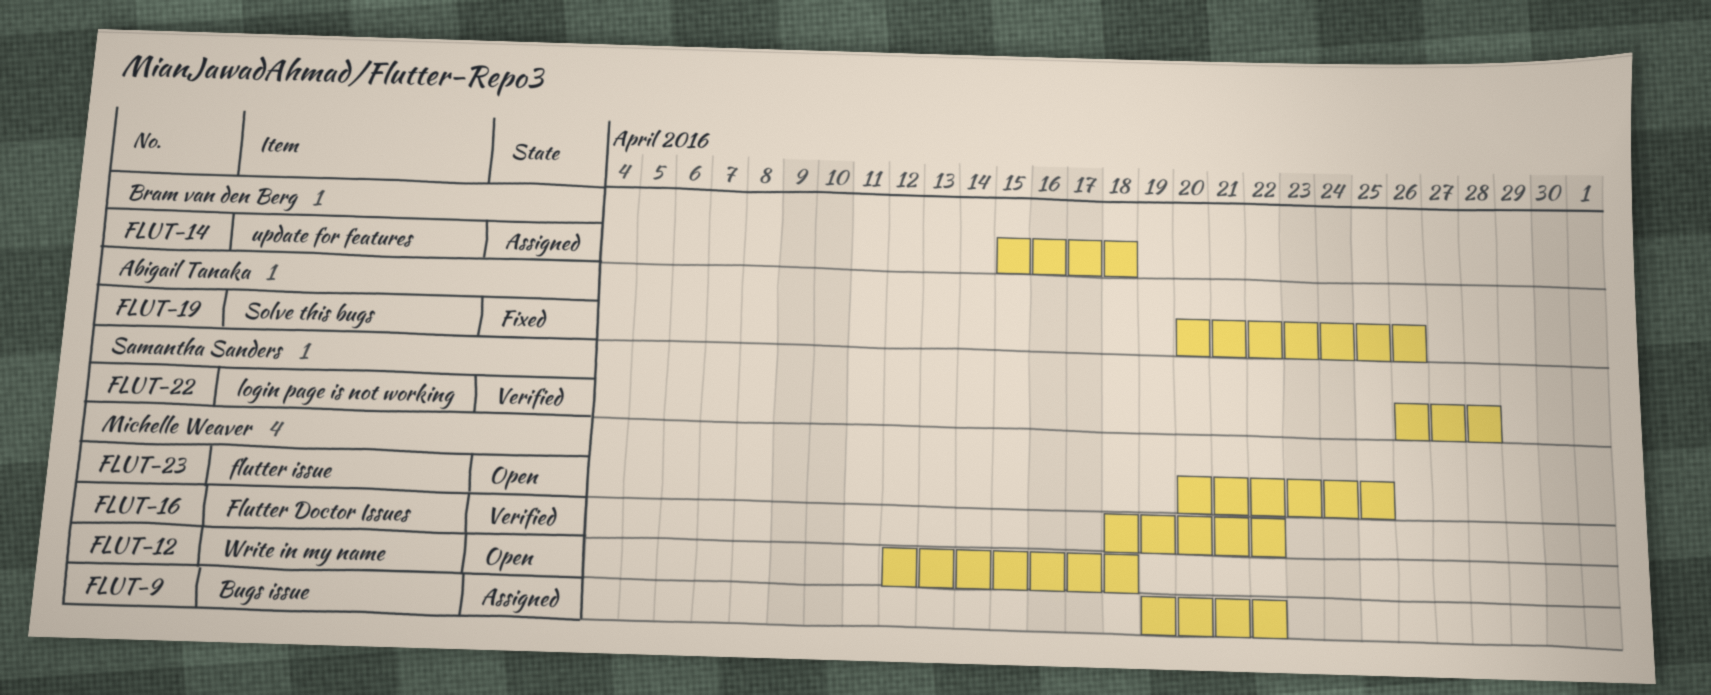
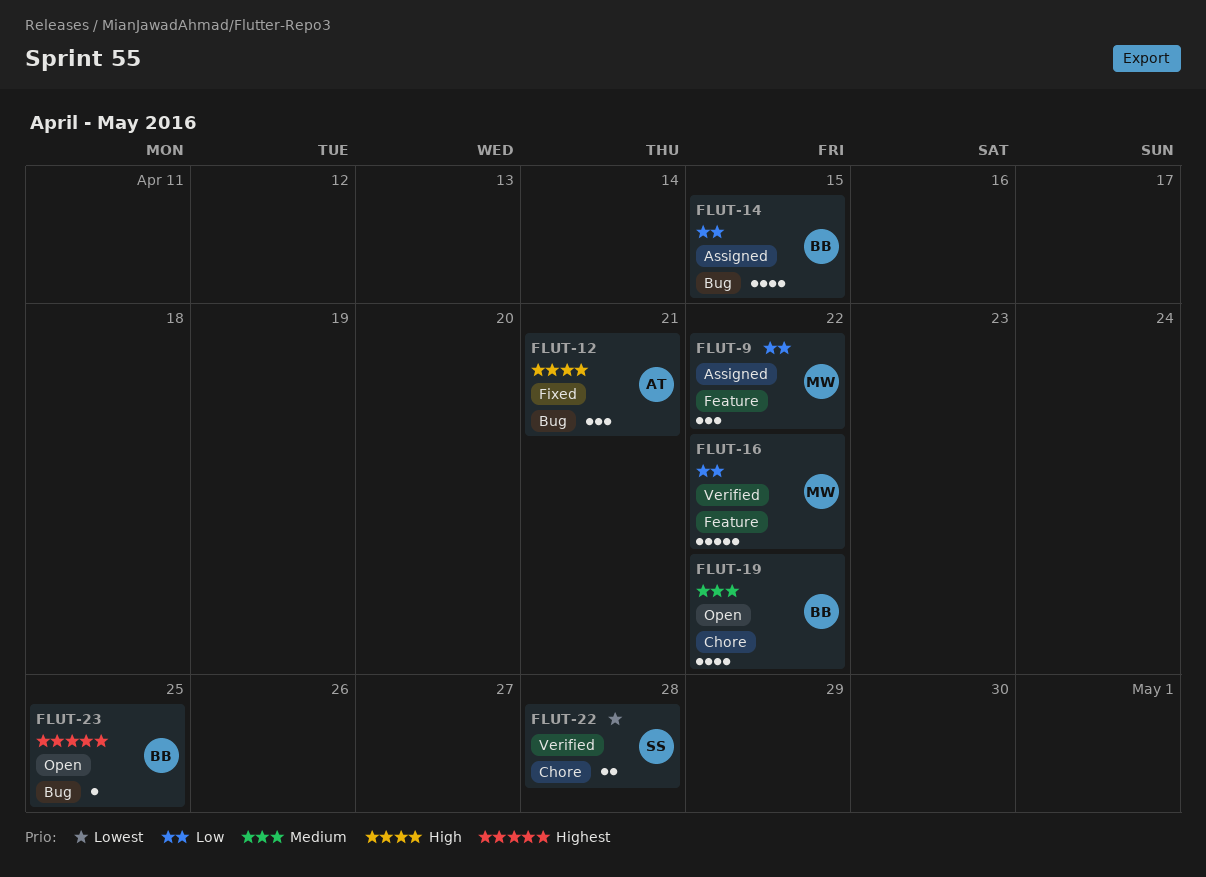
FLUT-12, status: Open -> Fixed
FLUT-12, owner: Michelle Weaver -> Abigail Tanaka
FLUT-12, due: Apr 18 -> Apr 21
FLUT-14, due: Apr 18 -> Apr 15
FLUT-19, status: Fixed -> Open
FLUT-19, owner: Abigail Tanaka -> Bram van den Berg
FLUT-19, due: Apr 26 -> Apr 22
FLUT-23, owner: Michelle Weaver -> Bram van den Berg

